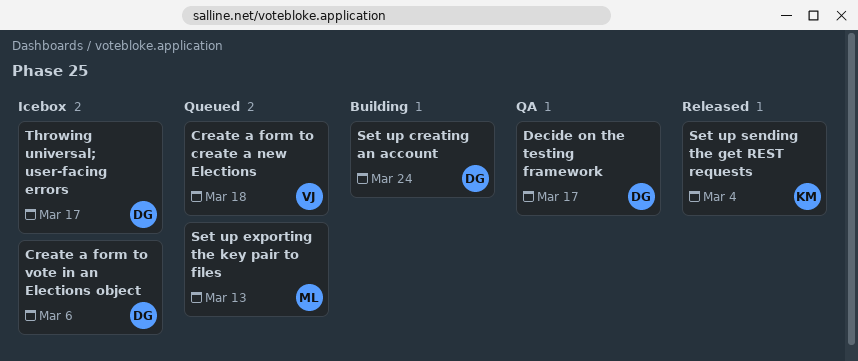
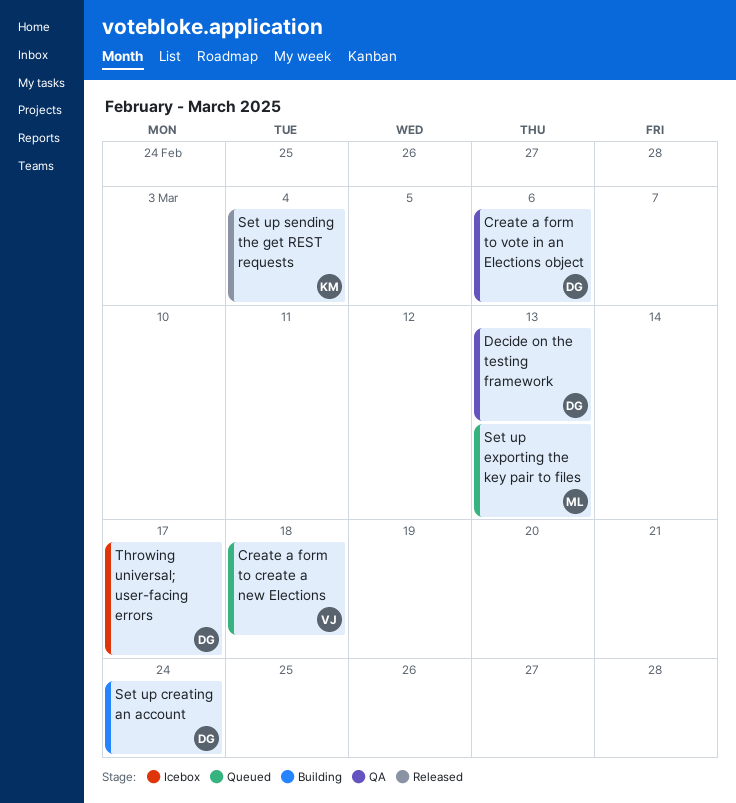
Create a form to vote in an Elections object, status: Icebox -> QA
Decide on the testing framework, due: Mar 17 -> Mar 13

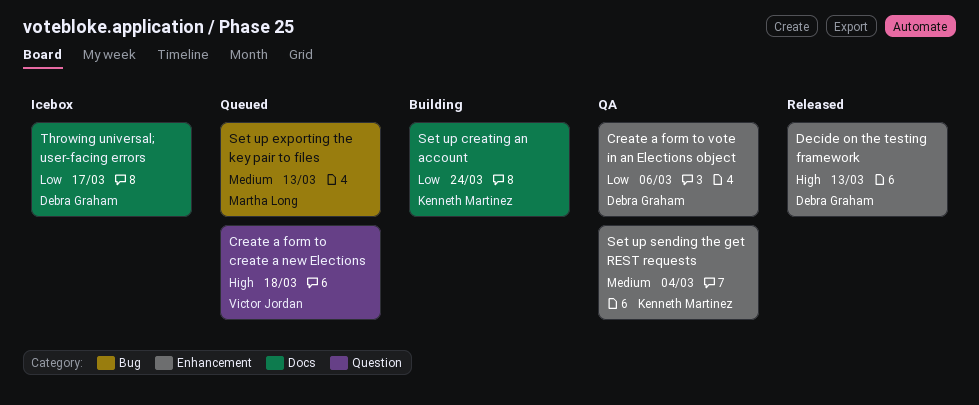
Decide on the testing framework, status: QA -> Released
Set up creating an account, owner: Debra Graham -> Kenneth Martinez
Set up sending the get REST requests, status: Released -> QA

